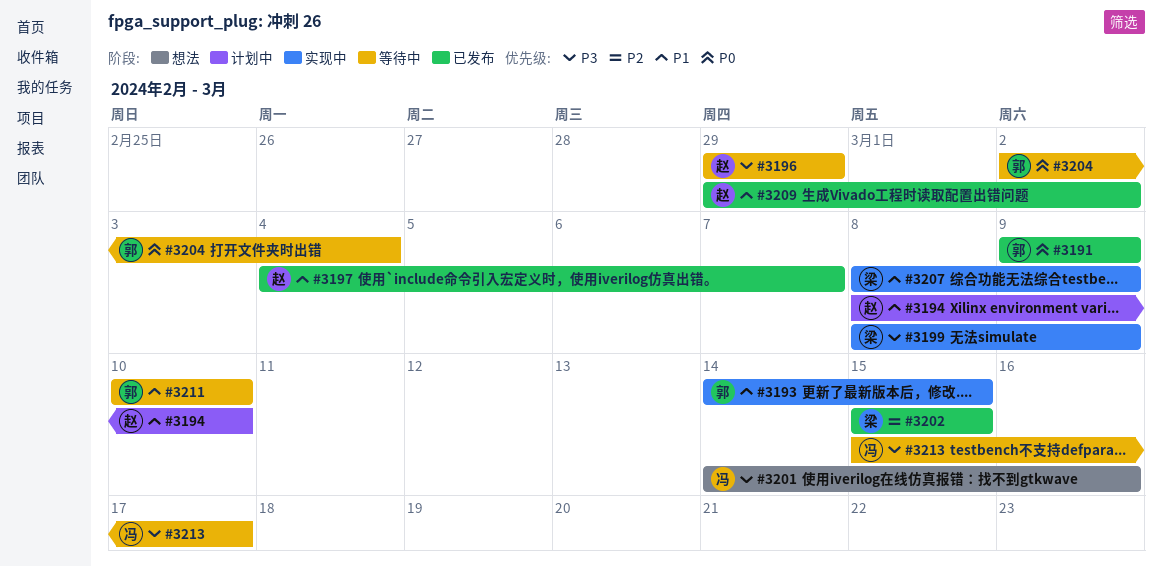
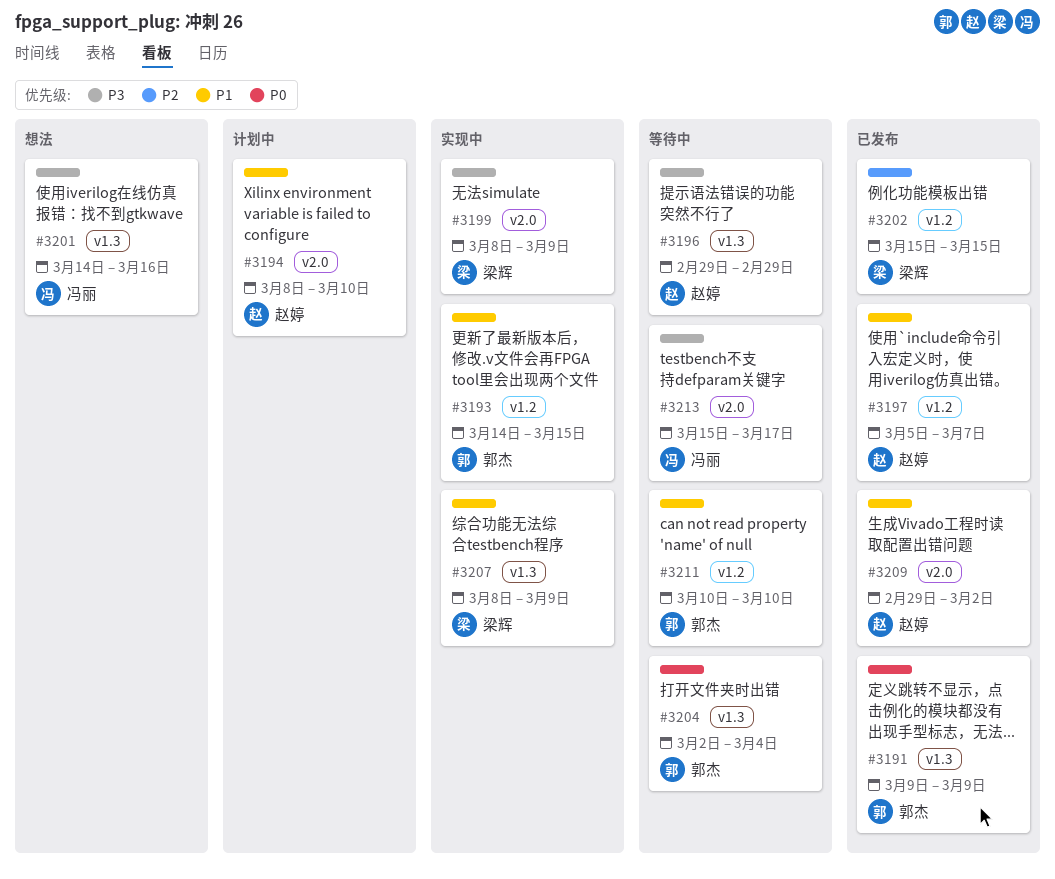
#3197, start: Mar 4 -> Mar 5

